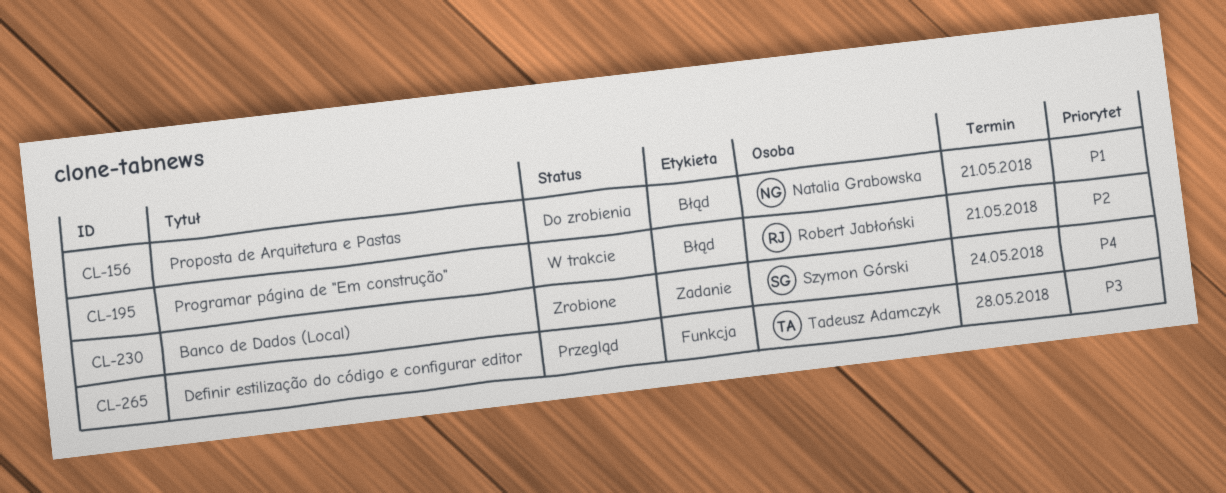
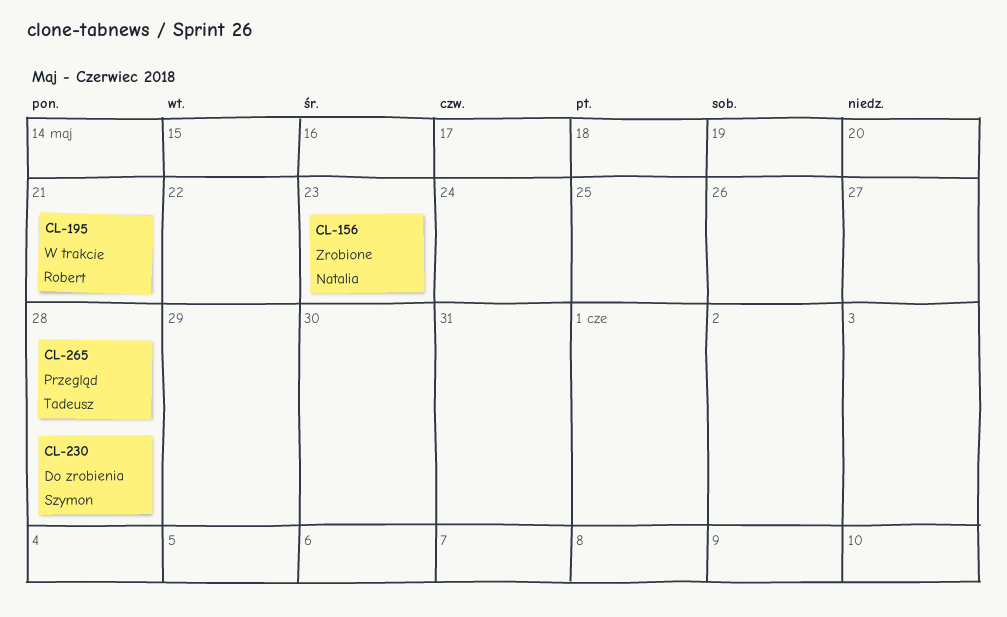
CL-156, status: Do zrobienia -> Zrobione
CL-156, due: May 21 -> May 23
CL-230, status: Zrobione -> Do zrobienia
CL-230, due: May 24 -> May 28

